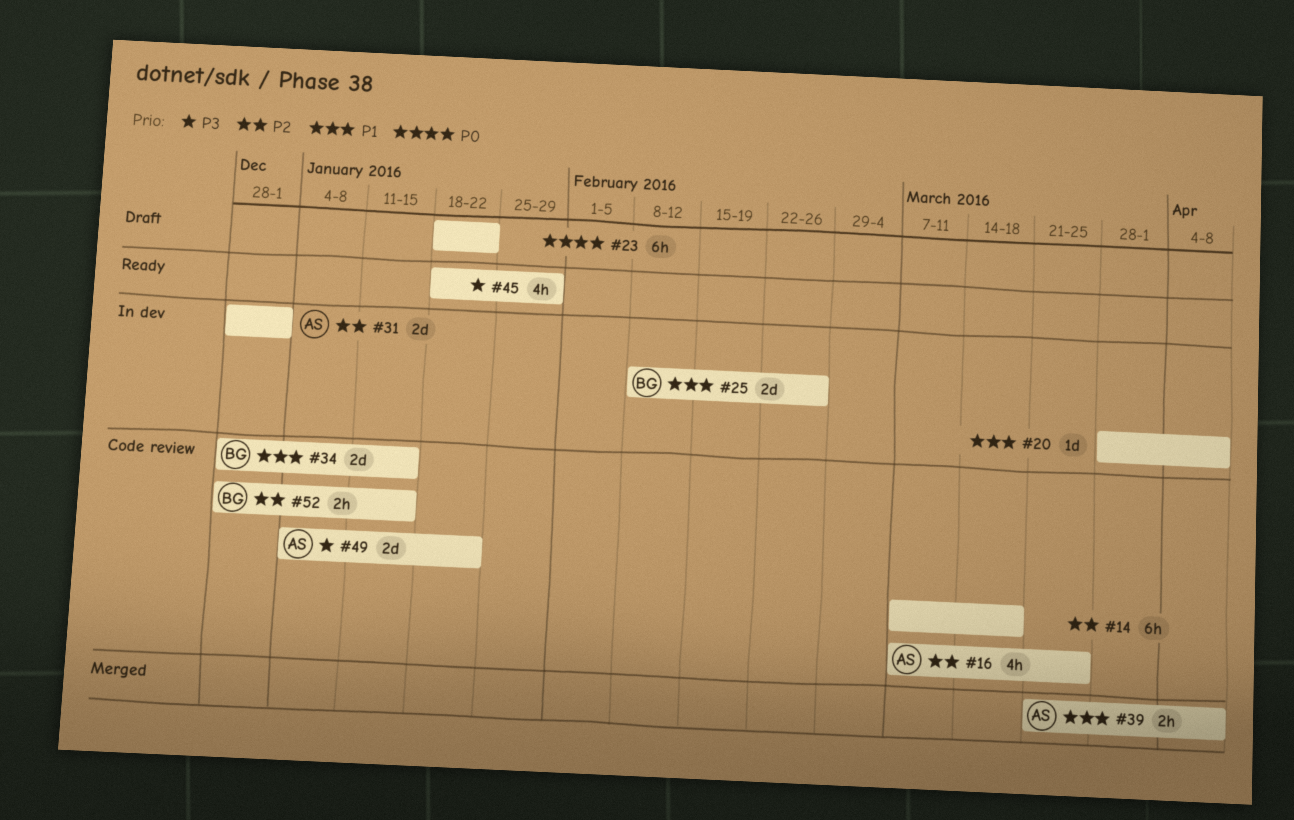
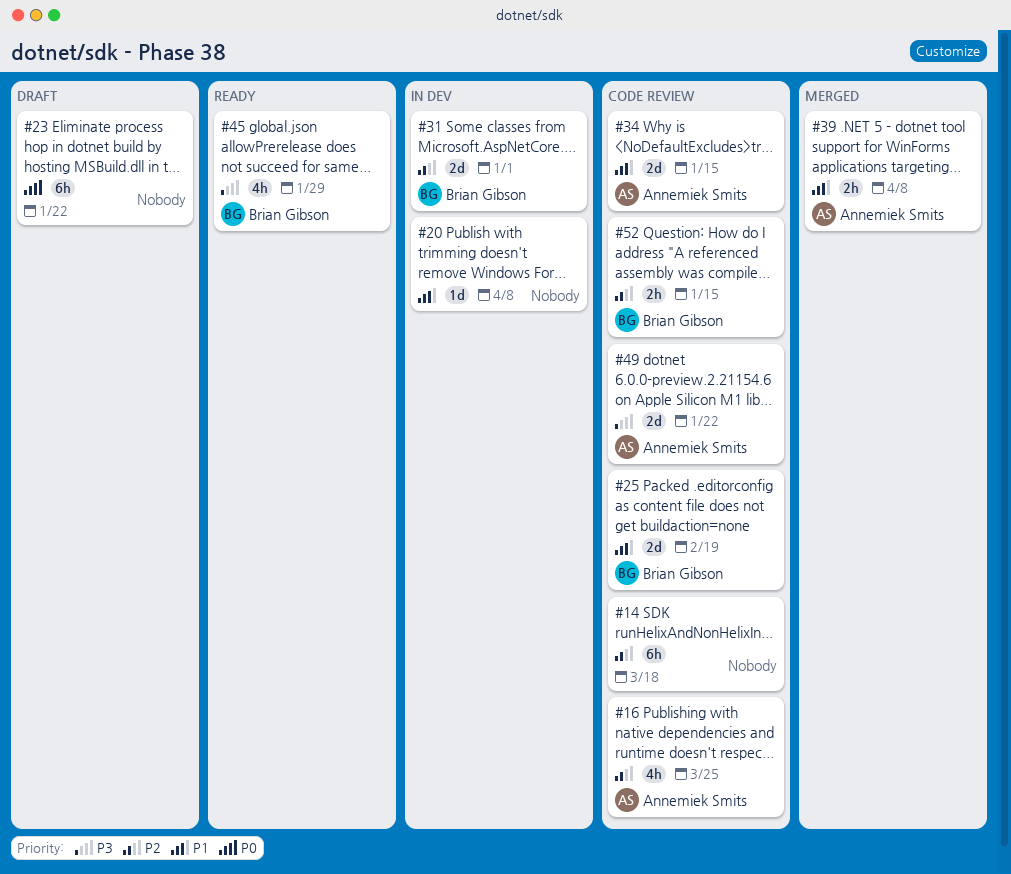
#25, status: In dev -> Code review
#25, due: Feb 26 -> Feb 19
#31, owner: Annemiek Smits -> Brian Gibson
#34, owner: Brian Gibson -> Annemiek Smits
#45, owner: none -> Brian Gibson

